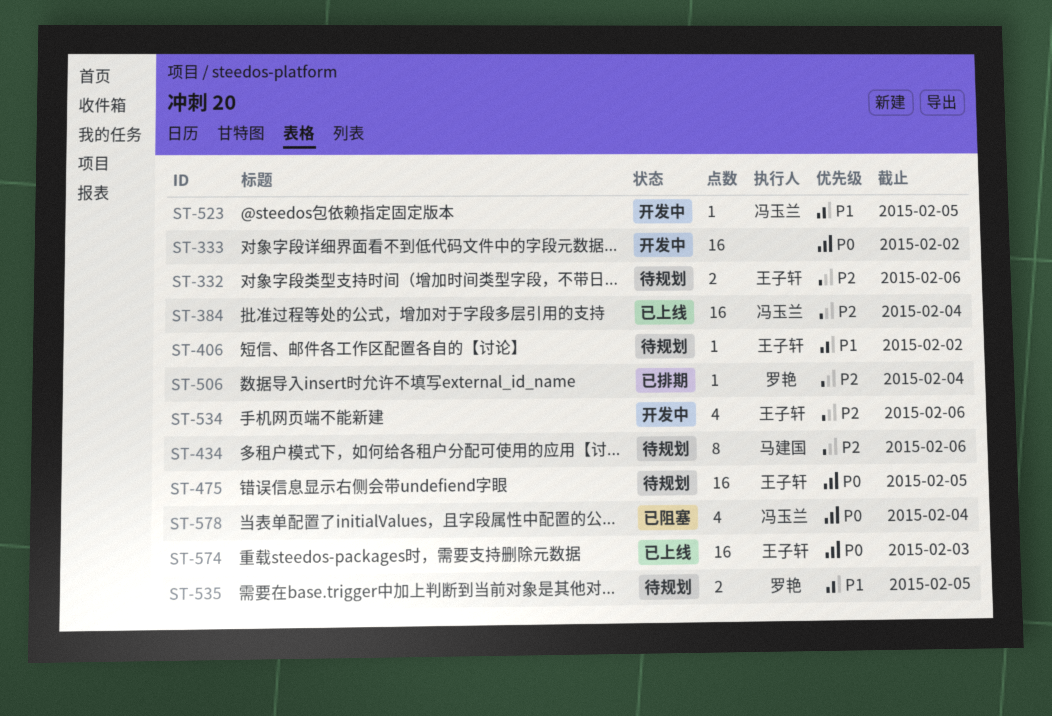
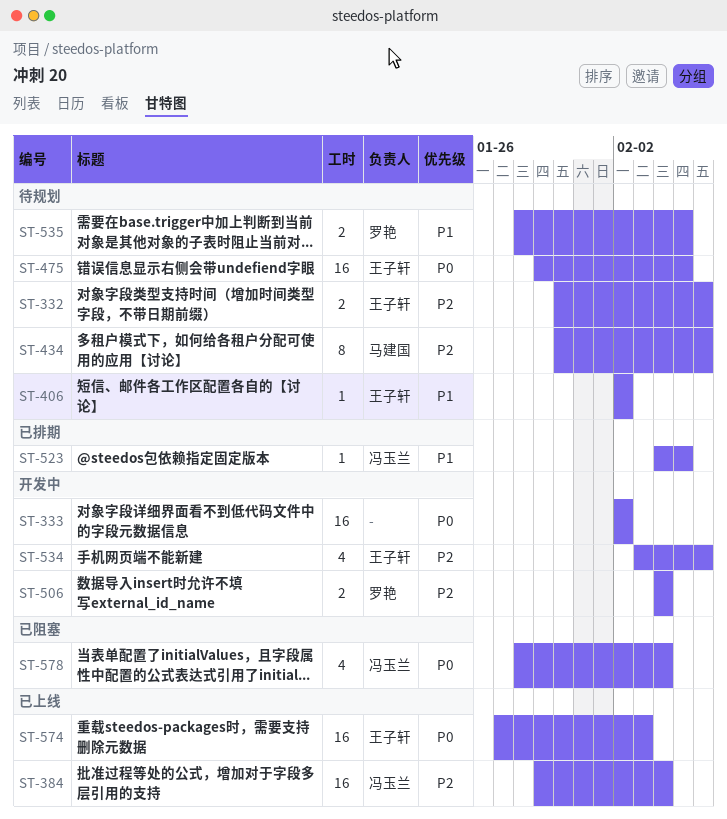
ST-506, status: 已排期 -> 开发中
ST-506, estimate: 1 -> 2
ST-523, status: 开发中 -> 已排期

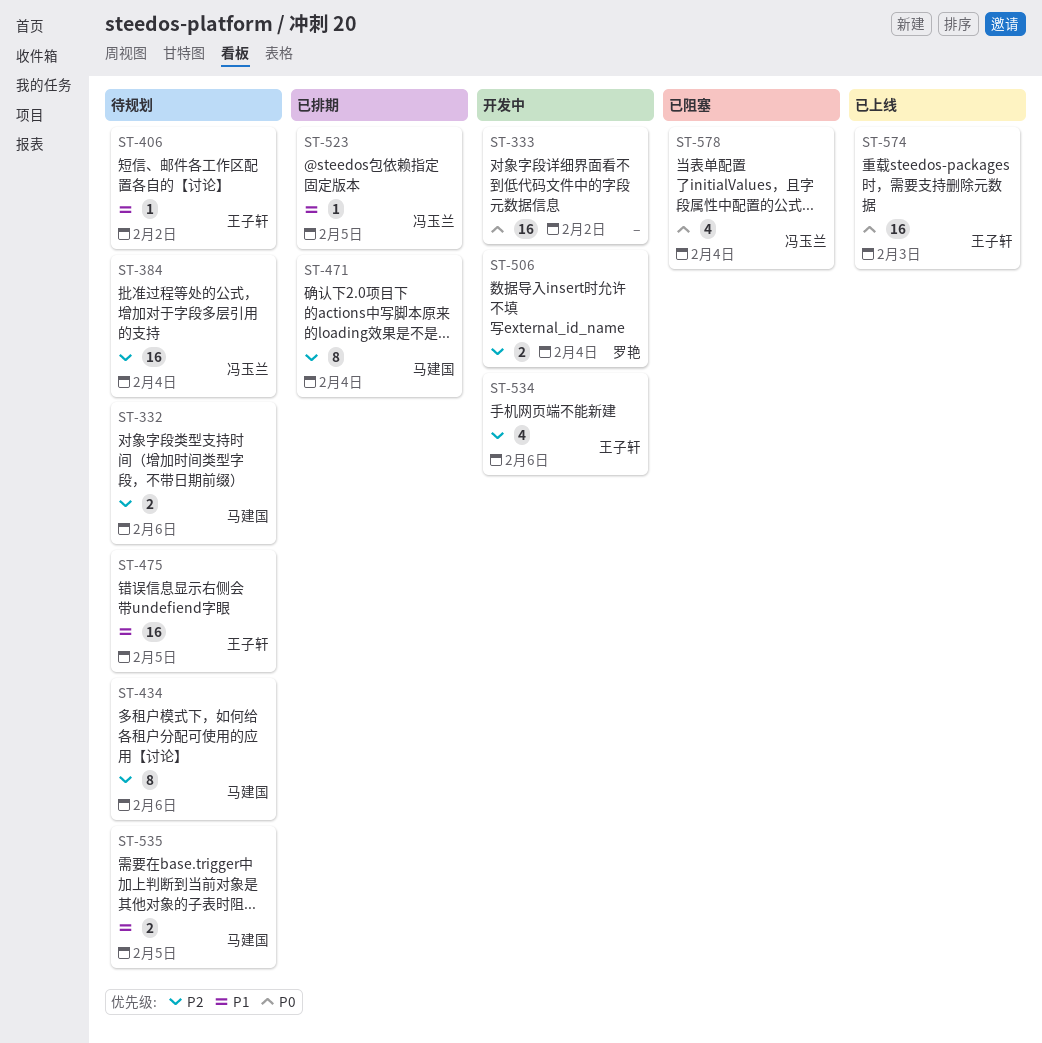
ST-332, owner: 王子轩 -> 马建国
ST-384, status: 已上线 -> 待规划
ST-471: none -> present
ST-475, priority: P0 -> P1
ST-535, owner: 罗艳 -> 马建国

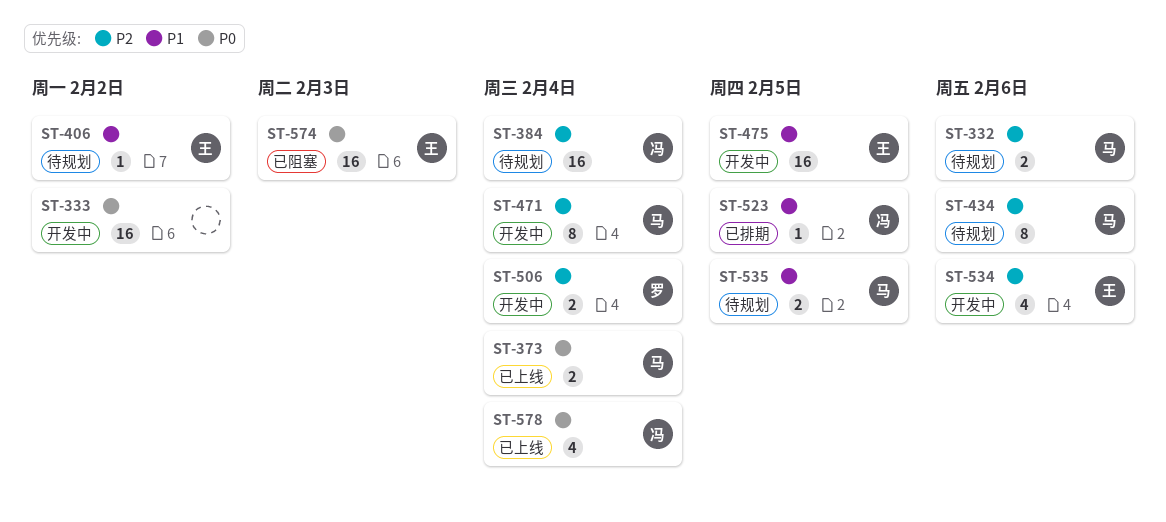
ST-373: none -> present
ST-471, status: 已排期 -> 开发中
ST-475, status: 待规划 -> 开发中
ST-574, status: 已上线 -> 已阻塞
ST-578, status: 已阻塞 -> 已上线

